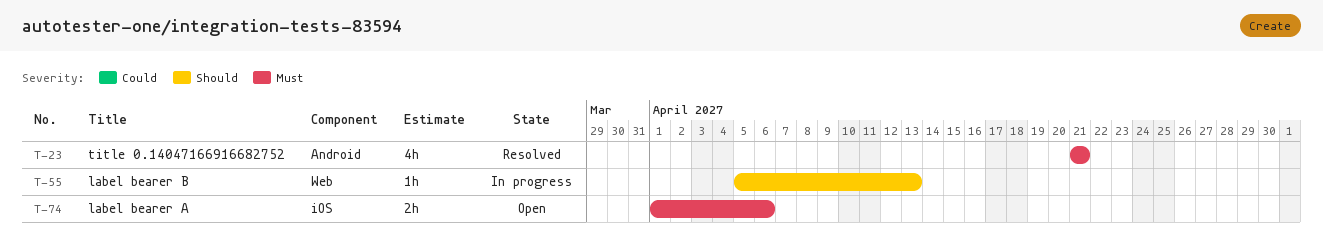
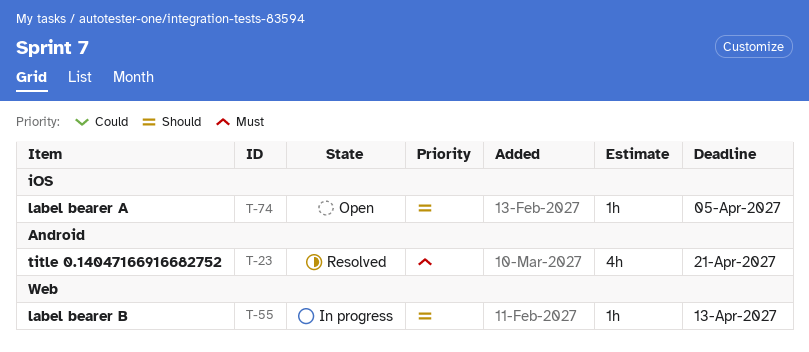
T-74, priority: Must -> Should
T-74, estimate: 2h -> 1h
T-74, due: Apr 6 -> Apr 5

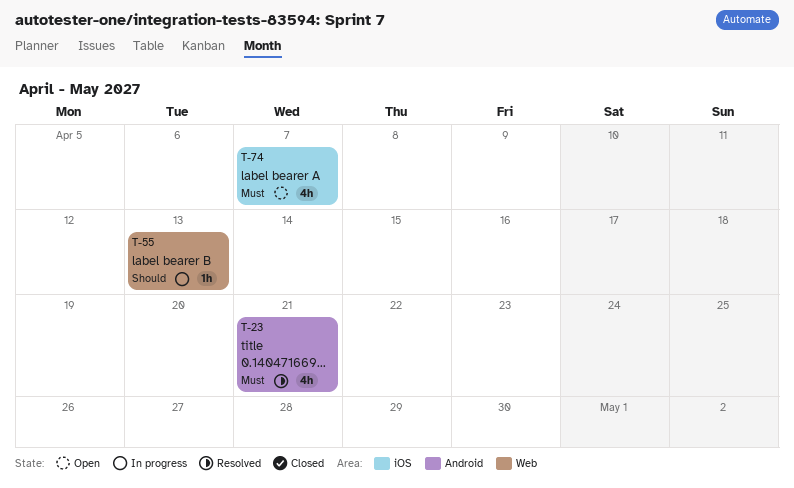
T-74, priority: Should -> Must
T-74, estimate: 1h -> 4h
T-74, due: Apr 5 -> Apr 7

